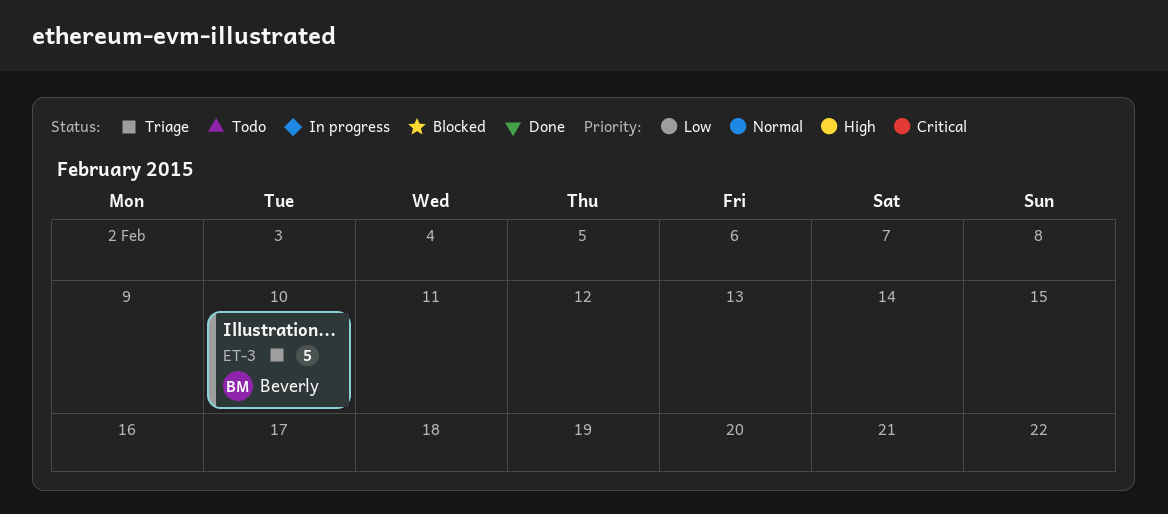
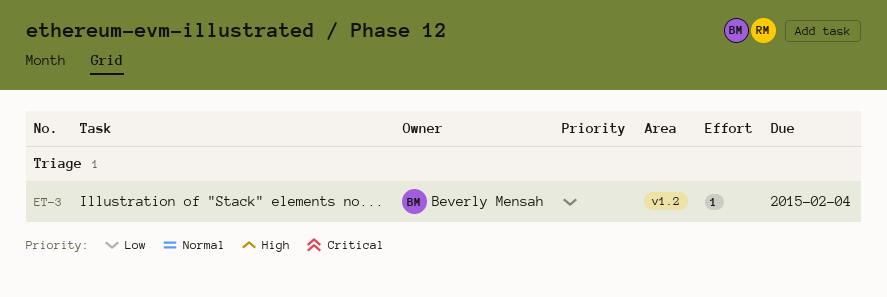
ET-3, estimate: 5 -> 1
ET-3, due: Feb 10 -> Feb 4

